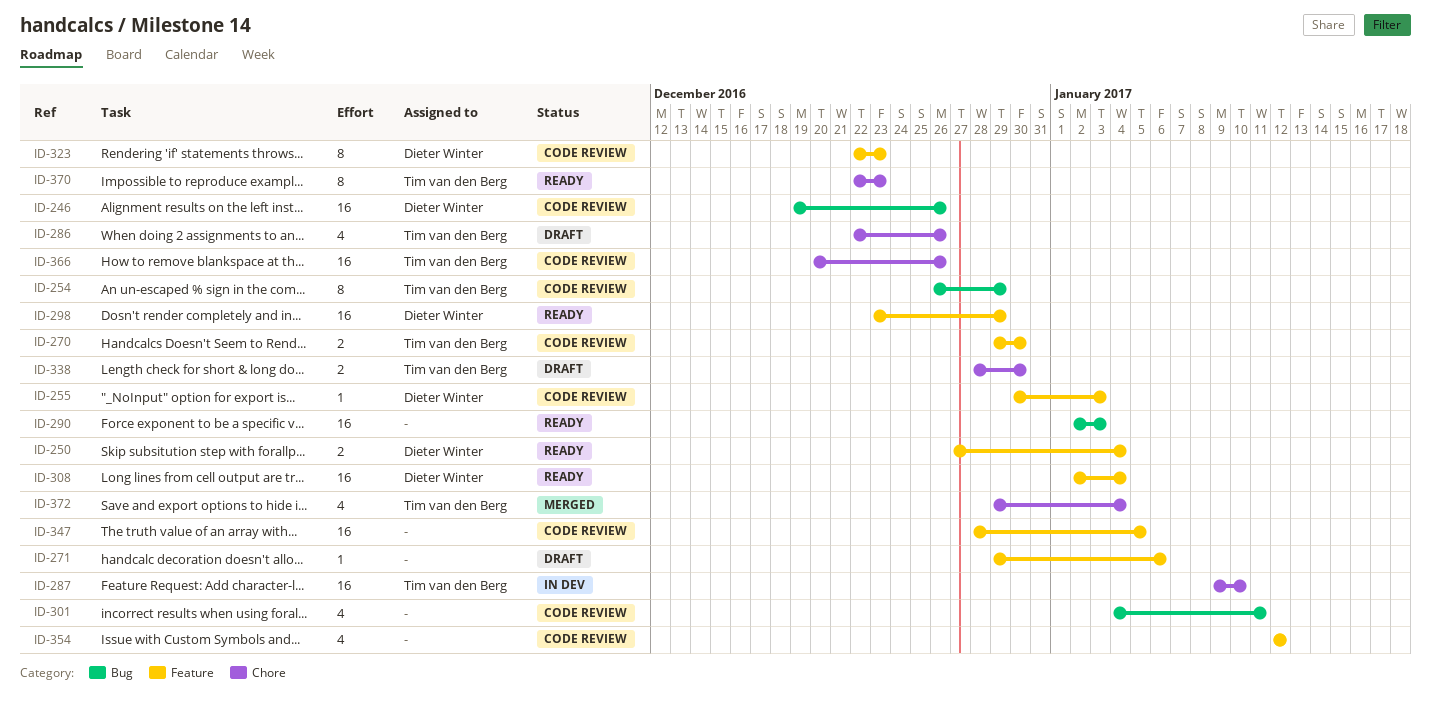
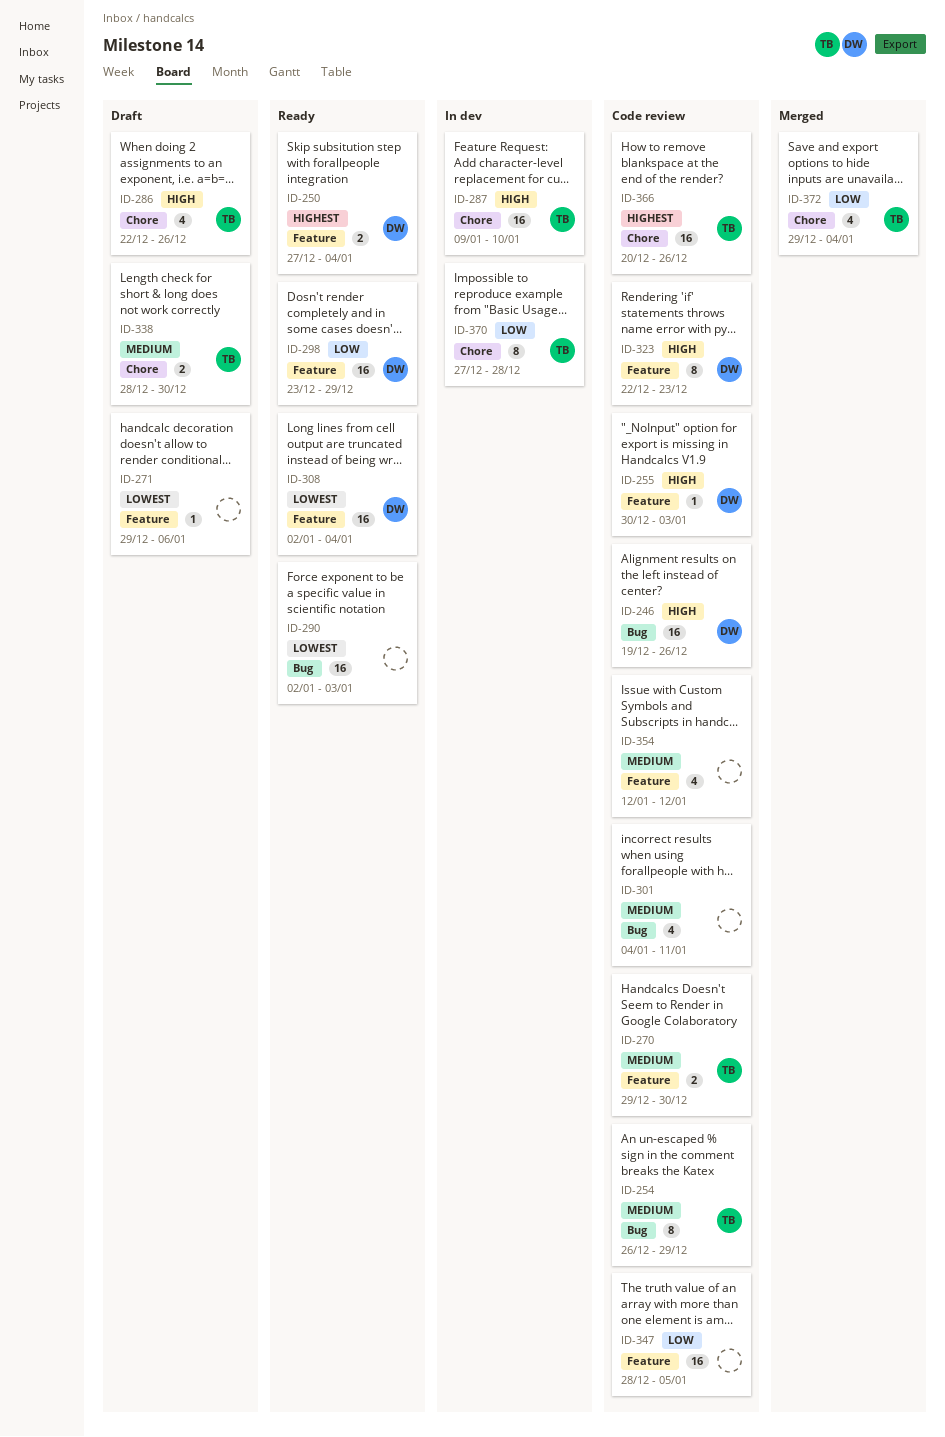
ID-370, status: Ready -> In dev
ID-370, start: Dec 22 -> Dec 27
ID-370, due: Dec 23 -> Dec 28

